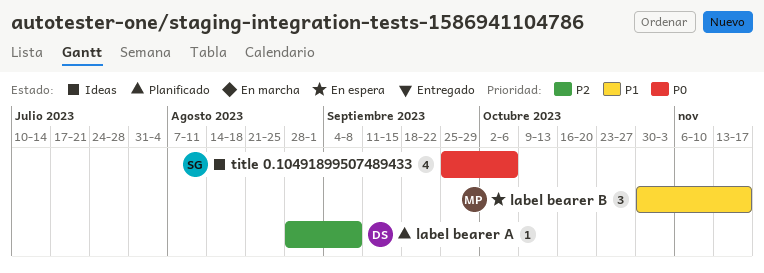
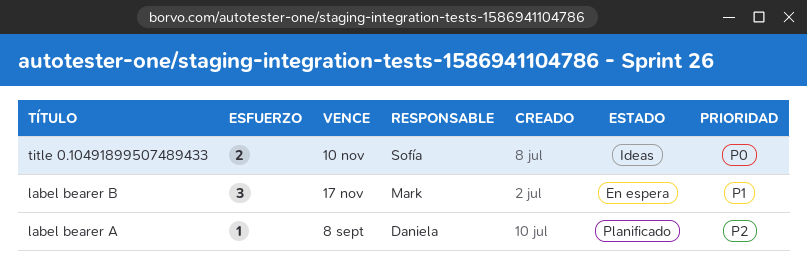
title 0.10491899507489433, estimate: 4 -> 2
title 0.10491899507489433, due: Oct 6 -> Nov 10

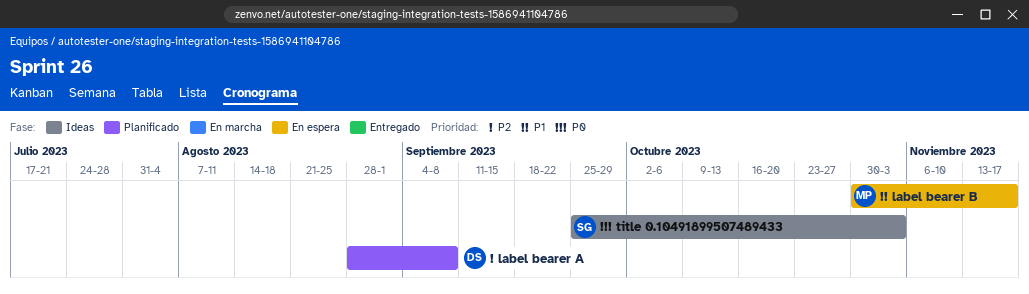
title 0.10491899507489433, due: Nov 10 -> Nov 3

